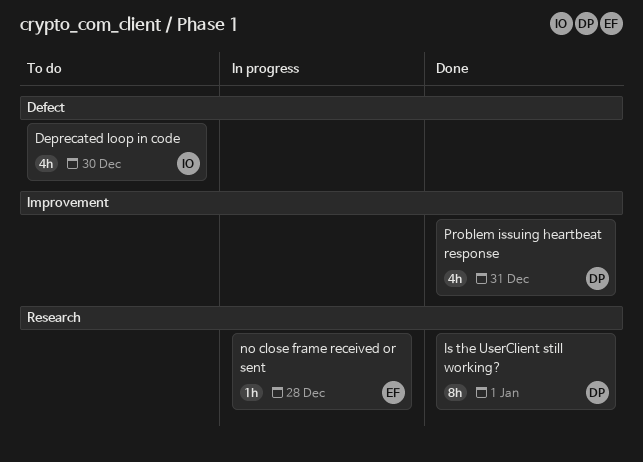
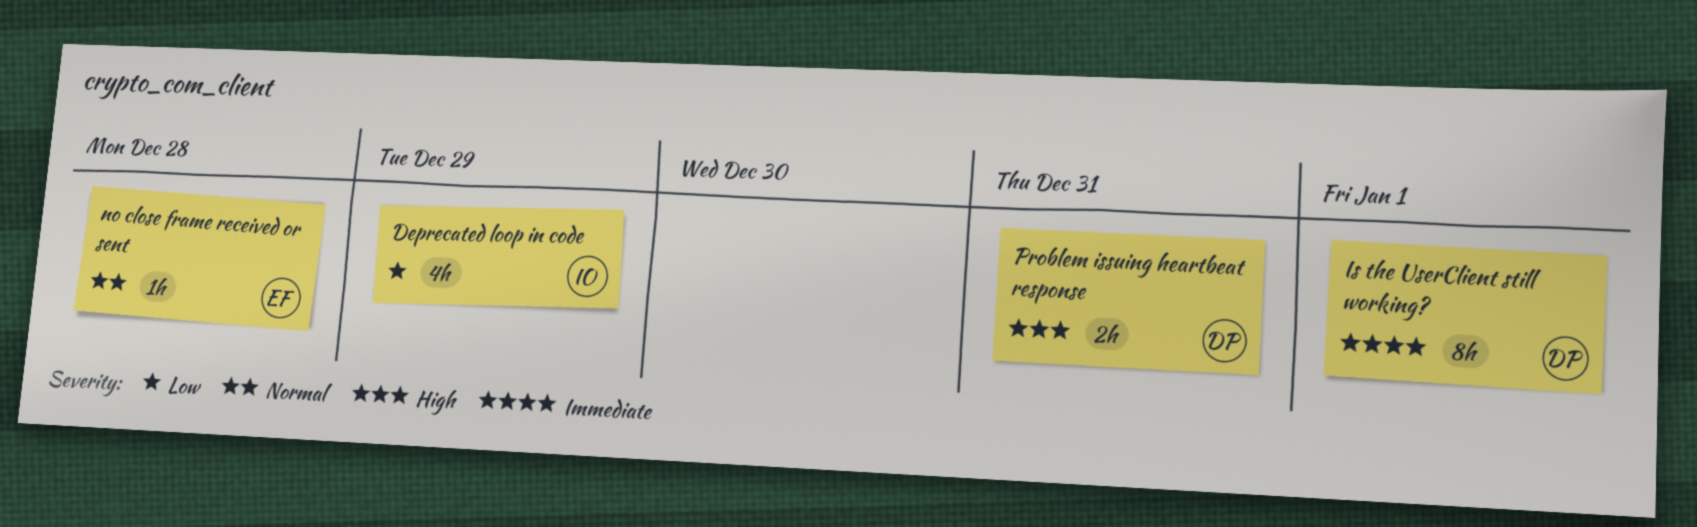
Deprecated loop in code, due: Dec 30 -> Dec 29
Problem issuing heartbeat response, estimate: 4h -> 2h

